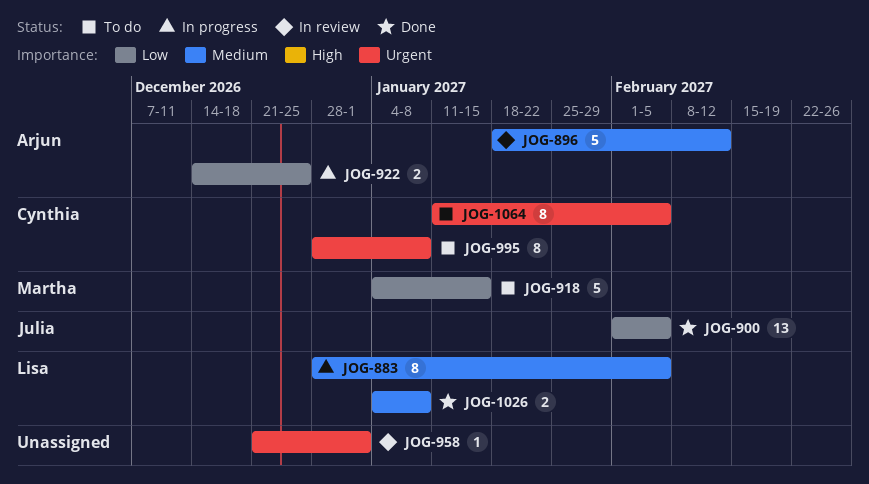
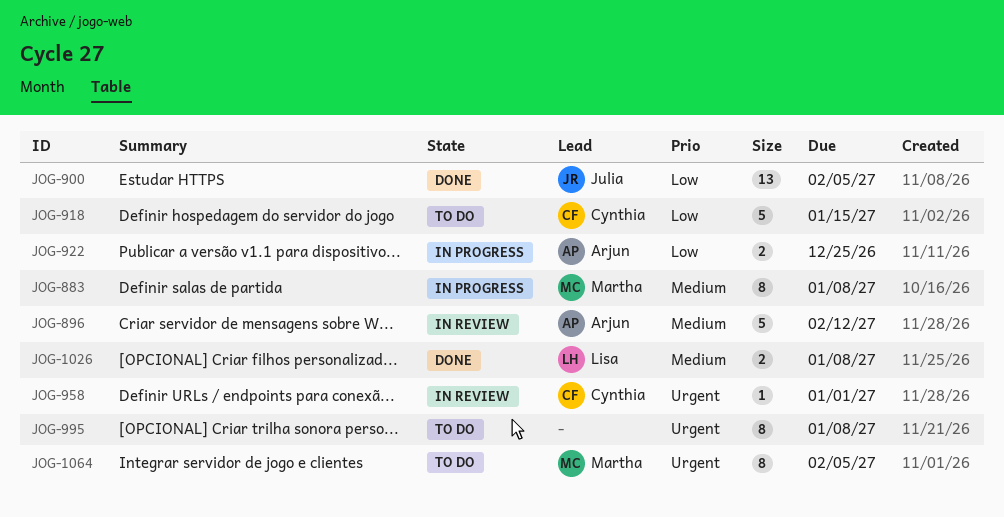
JOG-883, owner: Lisa -> Martha
JOG-883, due: Feb 5 -> Jan 8
JOG-918, owner: Martha -> Cynthia
JOG-958, owner: none -> Cynthia
JOG-995, owner: Cynthia -> none
JOG-1064, owner: Cynthia -> Martha

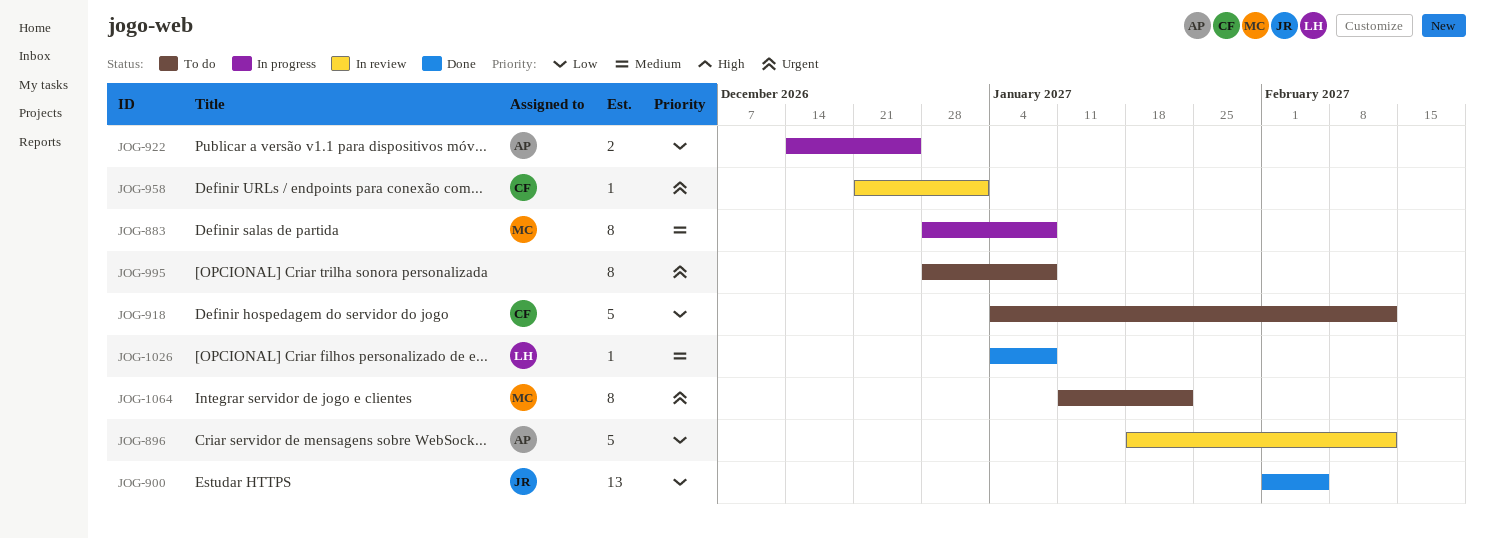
JOG-896, priority: Medium -> Low
JOG-918, due: Jan 15 -> Feb 12
JOG-1026, estimate: 2 -> 1
JOG-1064, due: Feb 5 -> Jan 22

